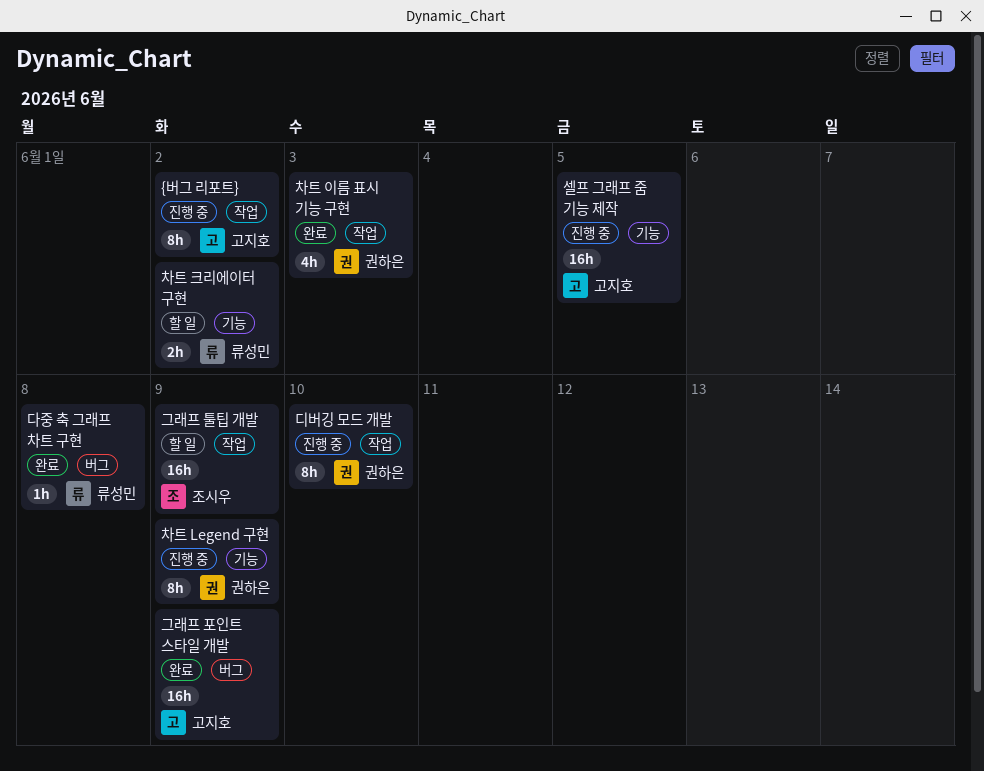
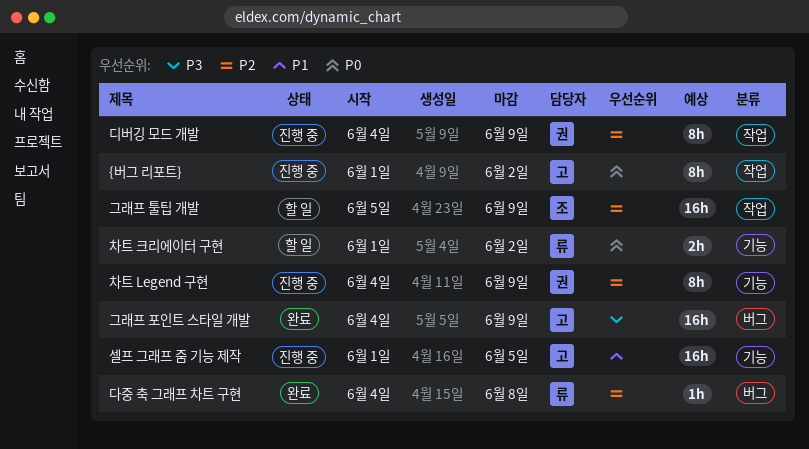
디버깅 모드 개발, due: Jun 10 -> Jun 9
차트 이름 표시 기능 구현: present -> none

